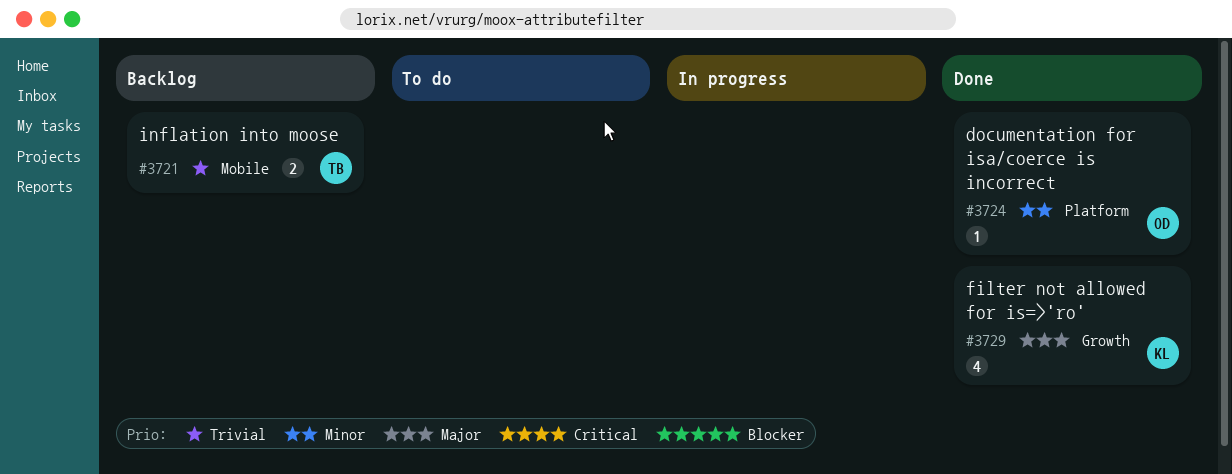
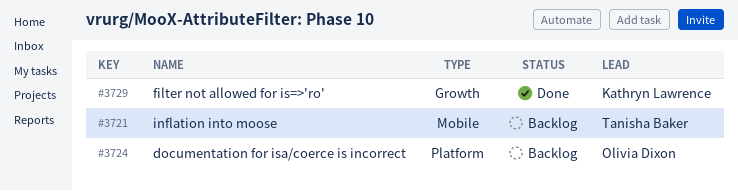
#3724, status: Done -> Backlog

